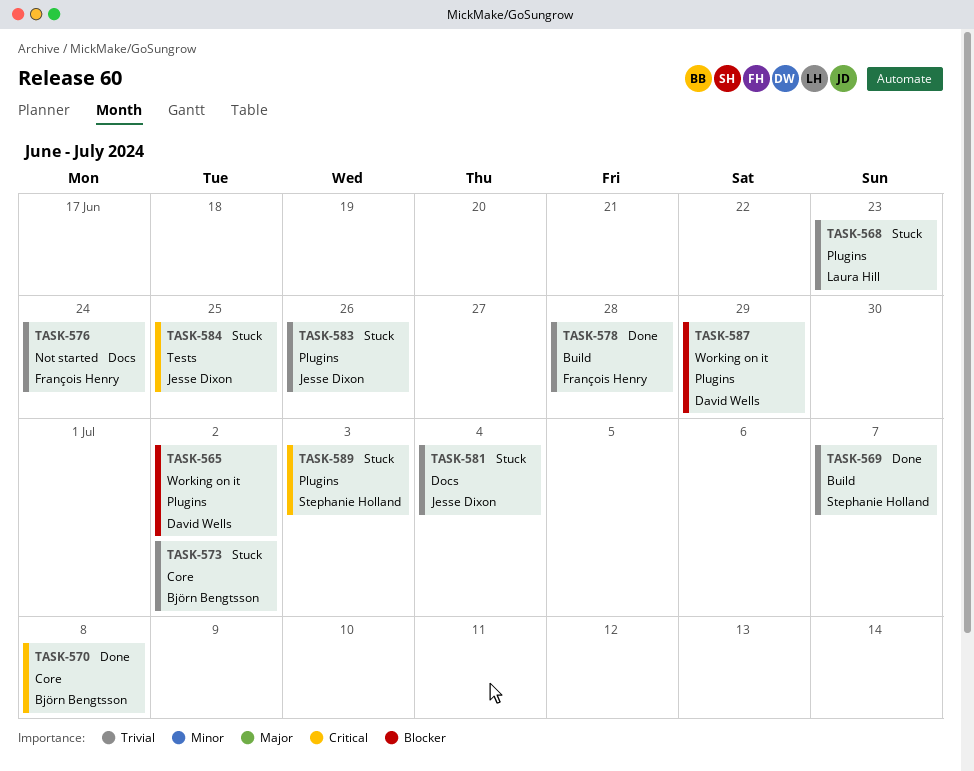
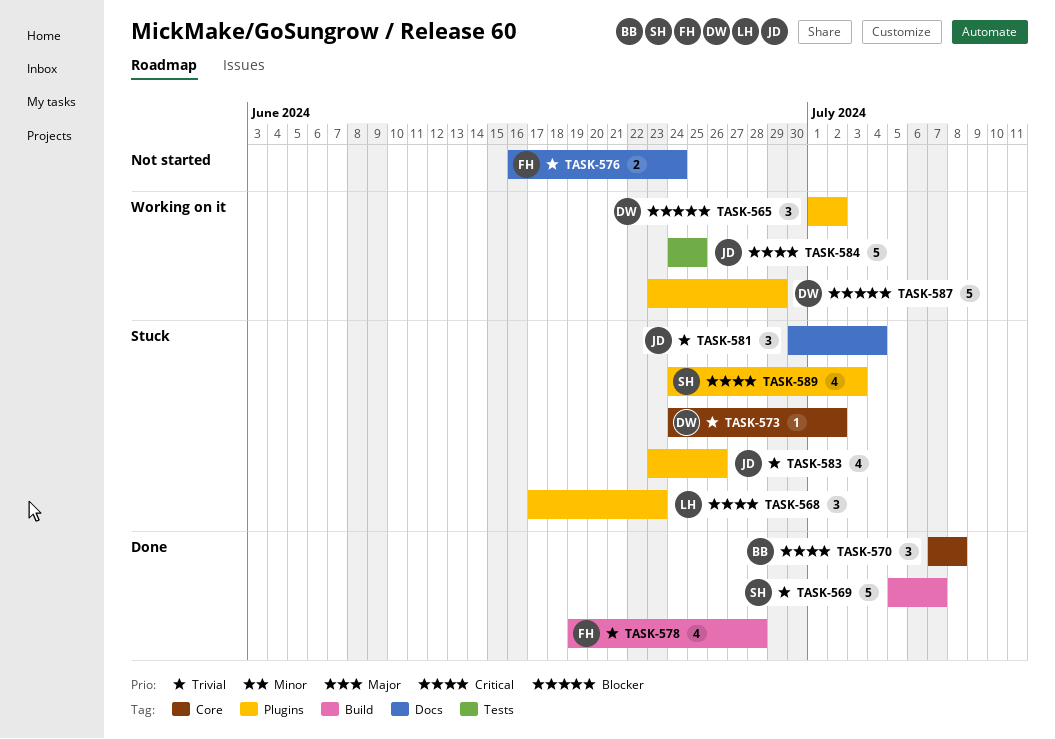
TASK-568, priority: Trivial -> Critical
TASK-573, owner: Björn Bengtsson -> David Wells
TASK-584, status: Stuck -> Working on it

